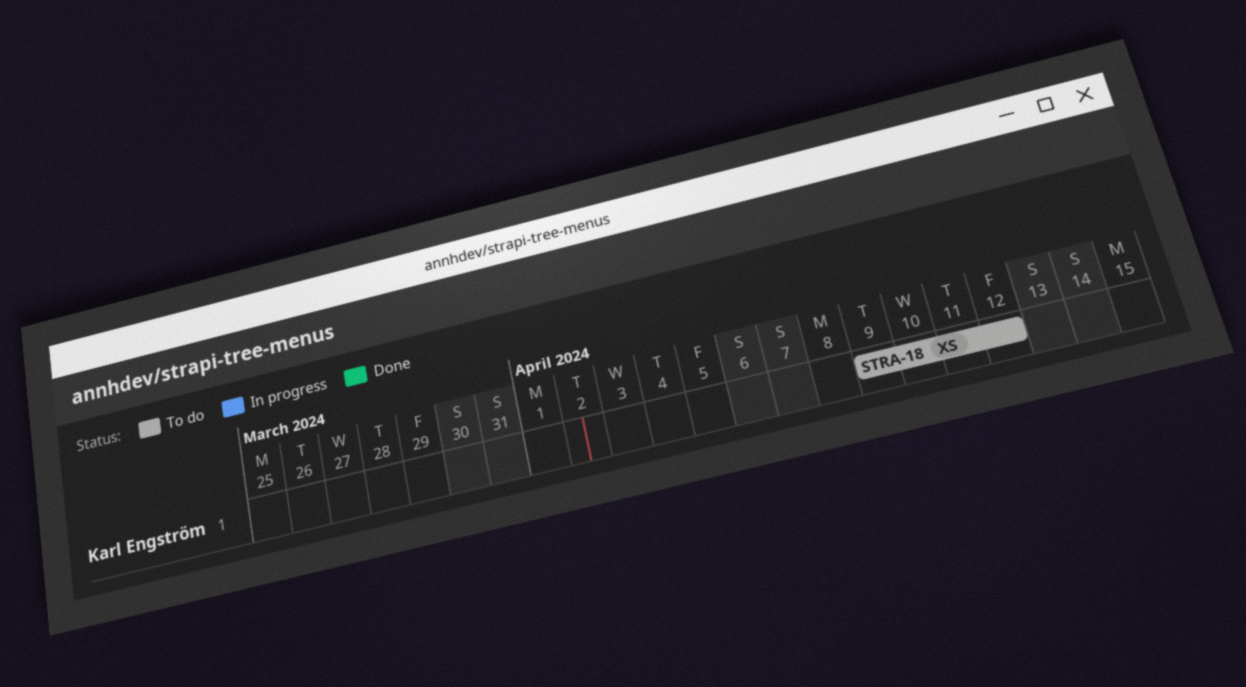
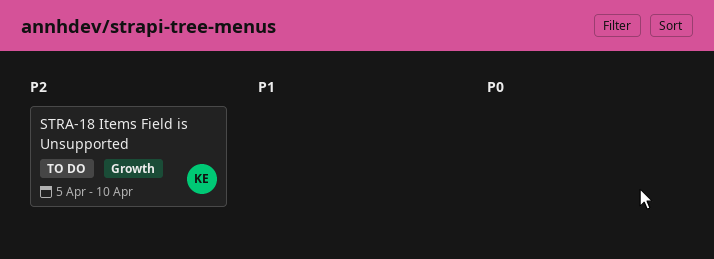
STRA-18, start: Apr 9 -> Apr 5
STRA-18, due: Apr 12 -> Apr 10

